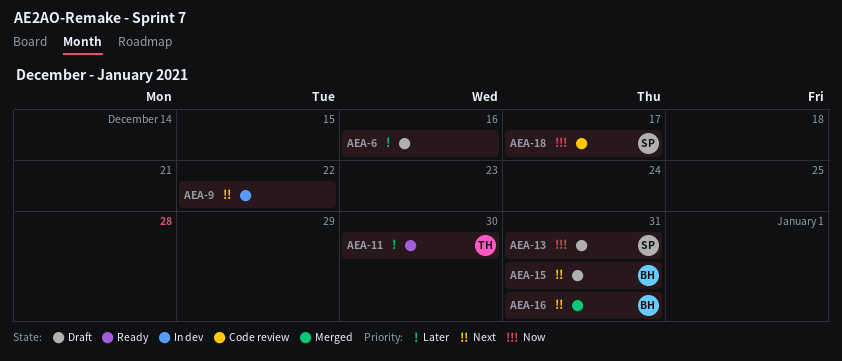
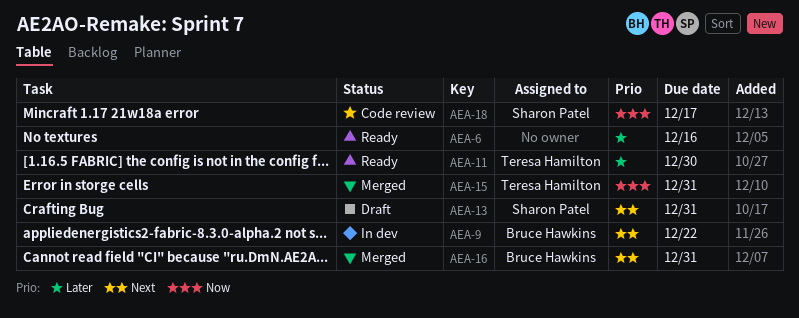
AEA-6, status: Draft -> Ready
AEA-9, owner: none -> Bruce Hawkins
AEA-13, priority: Now -> Next
AEA-15, status: Draft -> Merged
AEA-15, owner: Bruce Hawkins -> Teresa Hamilton
AEA-15, priority: Next -> Now

